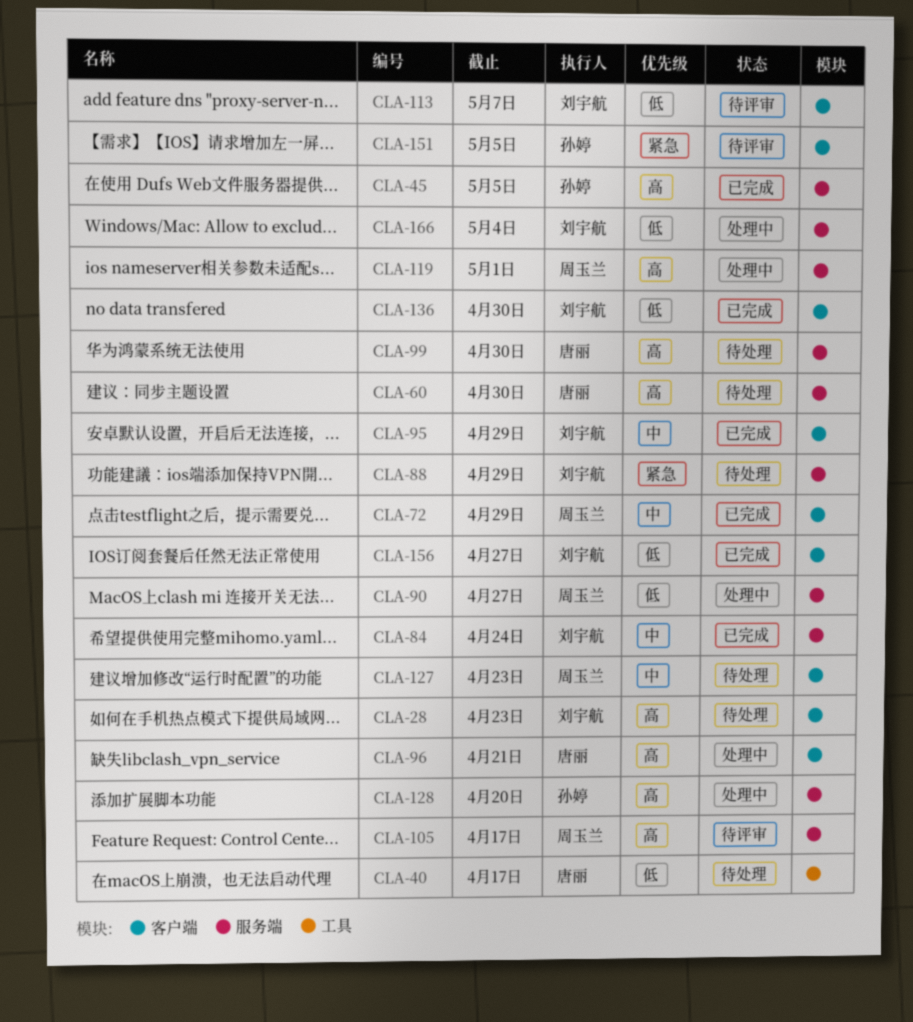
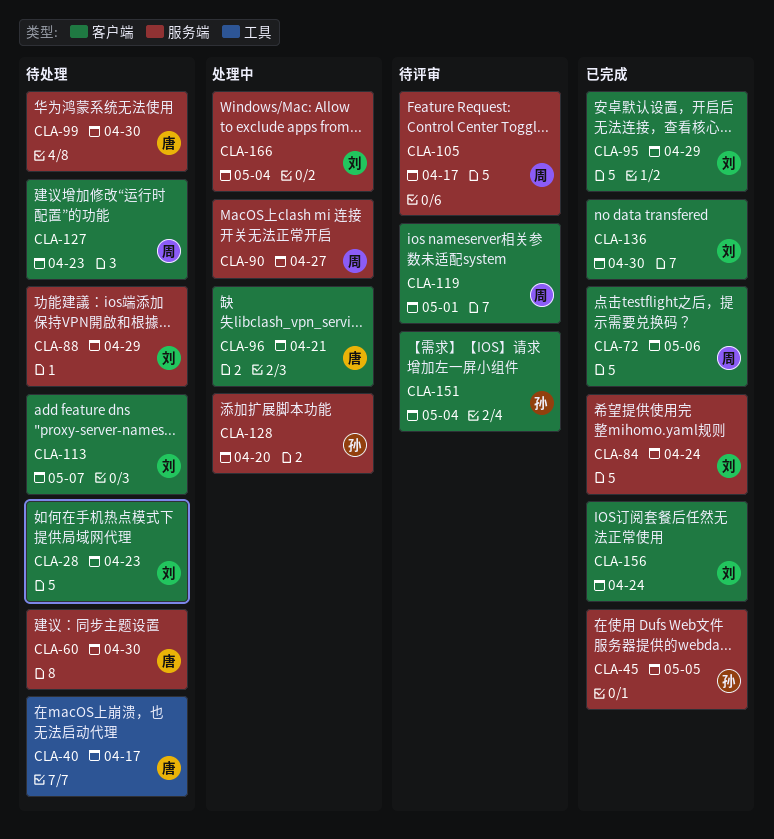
CLA-72, due: Apr 29 -> May 6
CLA-113, status: 待评审 -> 待处理
CLA-119, status: 处理中 -> 待评审
CLA-119, label: 服务端 -> 客户端
CLA-151, due: May 5 -> May 4
CLA-156, due: Apr 27 -> Apr 24

